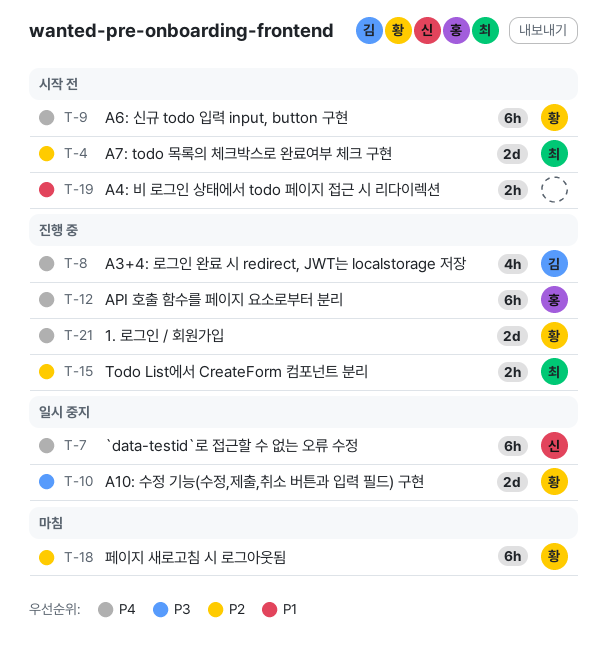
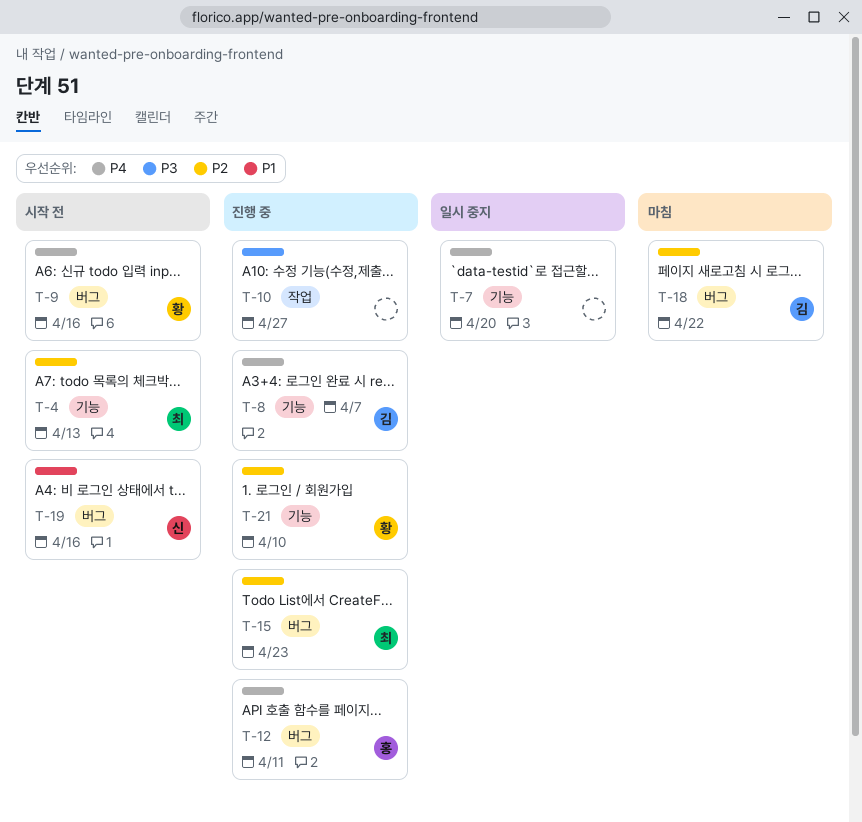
T-7, owner: 신 -> none
T-10, status: 일시 중지 -> 진행 중
T-10, owner: 황 -> none
T-18, owner: 황 -> 김
T-19, owner: none -> 신
T-21, priority: P4 -> P2

